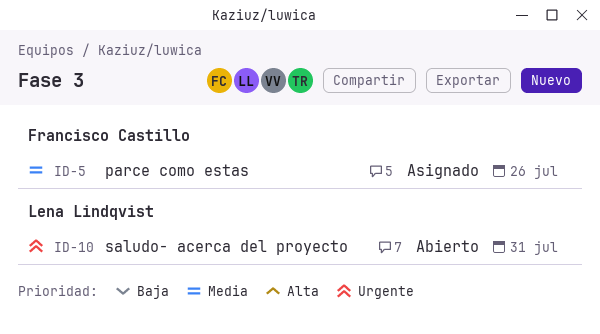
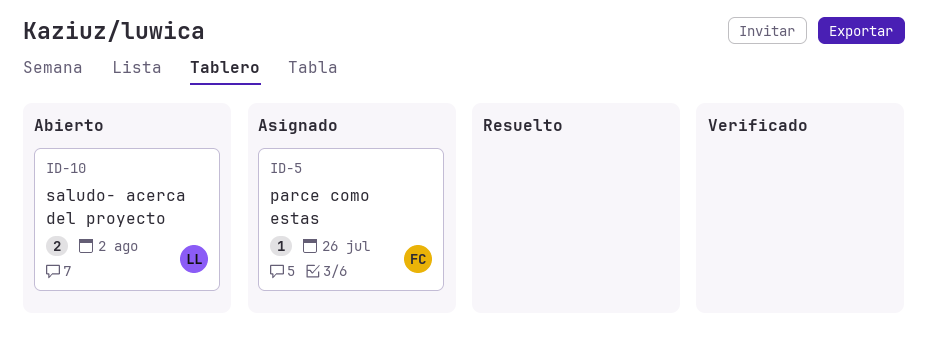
ID-10, due: Jul 31 -> Aug 2

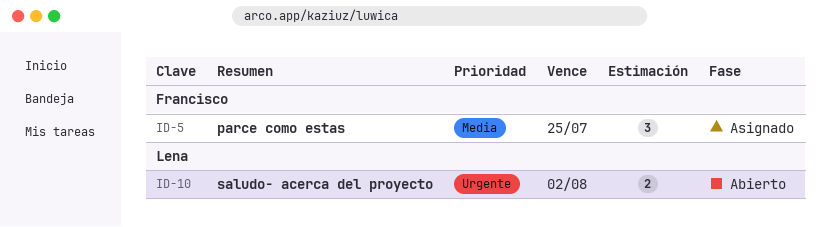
ID-5, estimate: 1 -> 3
ID-5, due: Jul 26 -> Jul 25

